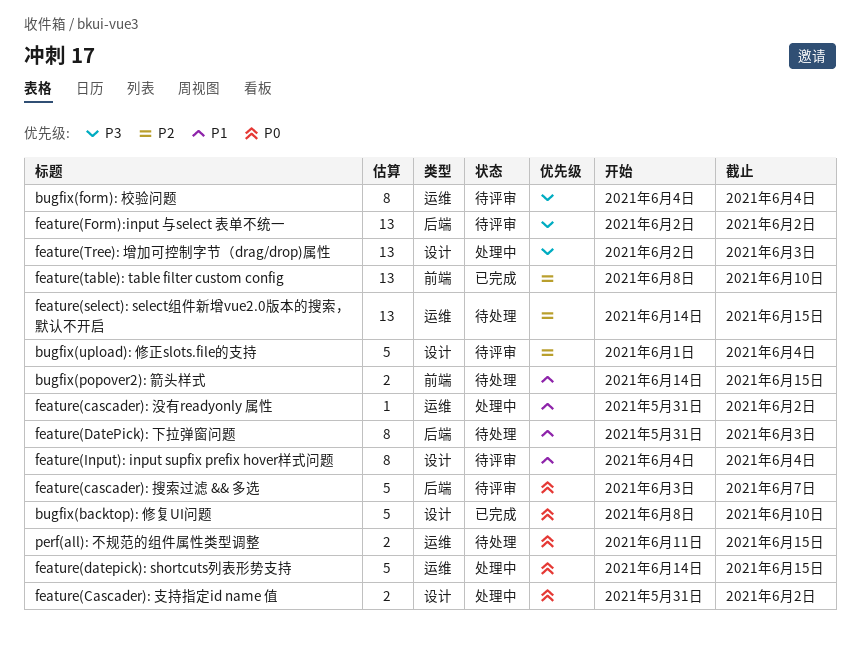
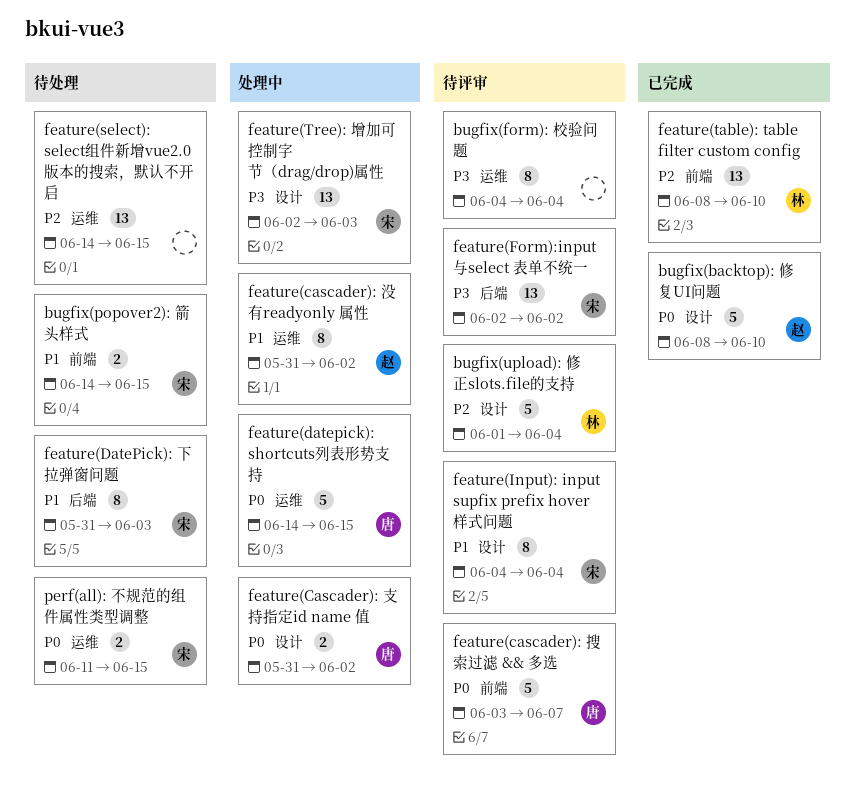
feature(cascader): 搜索过滤 && 多选, label: 后端 -> 前端
feature(cascader): 没有readyonly 属性, estimate: 1 -> 8

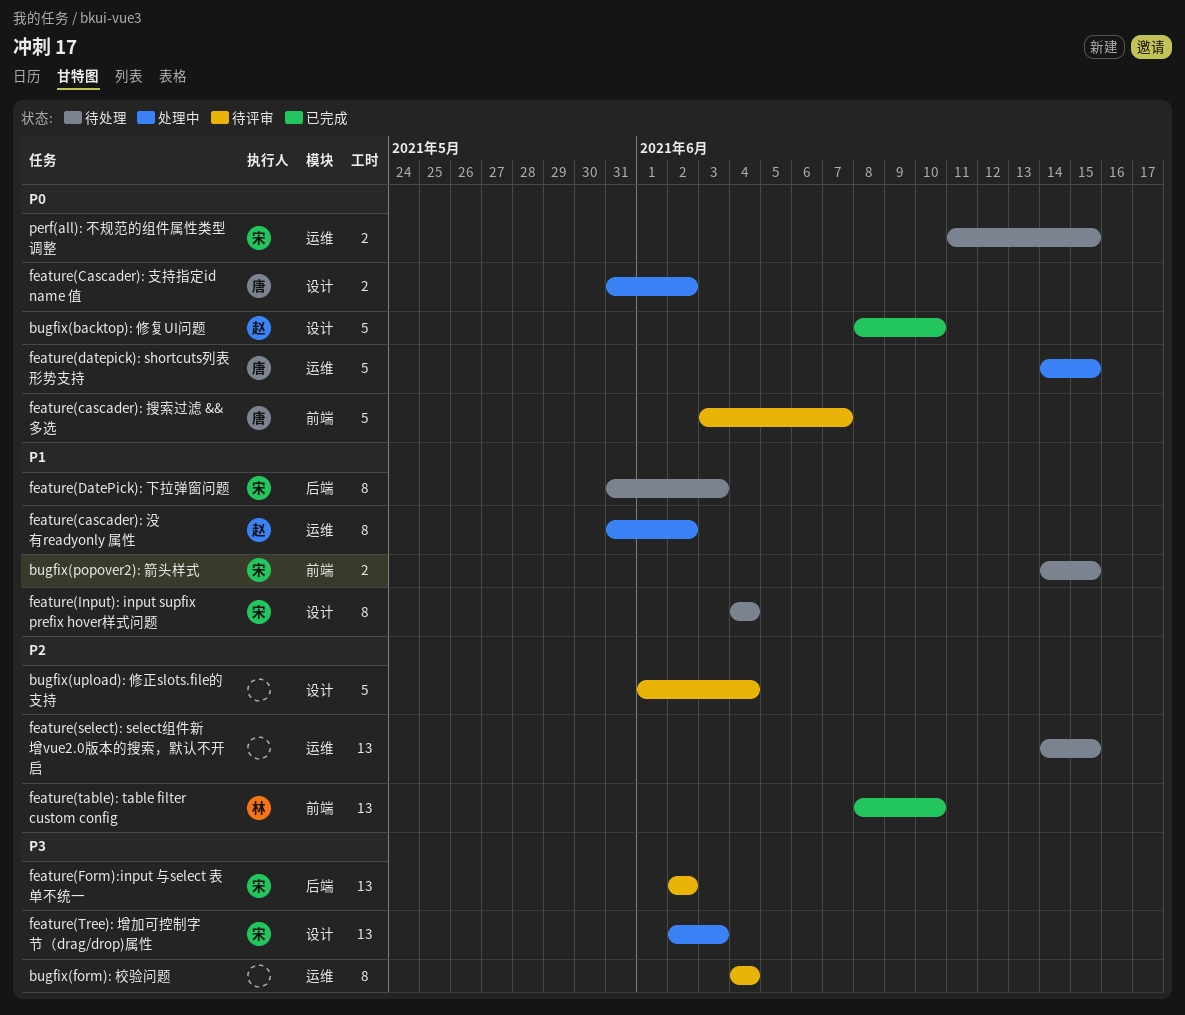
bugfix(upload): 修正slots.file的支持, owner: 林 -> none
feature(Input): input supfix prefix hover样式问题, status: 待评审 -> 待处理

